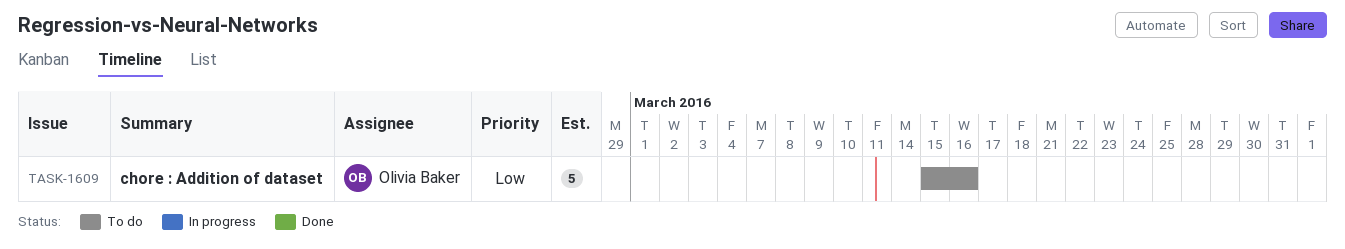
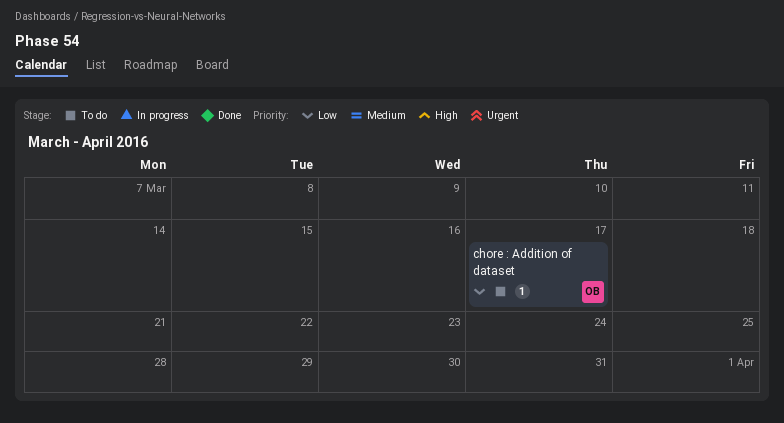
chore : Addition of dataset, estimate: 5 -> 1
chore : Addition of dataset, due: Mar 16 -> Mar 17

